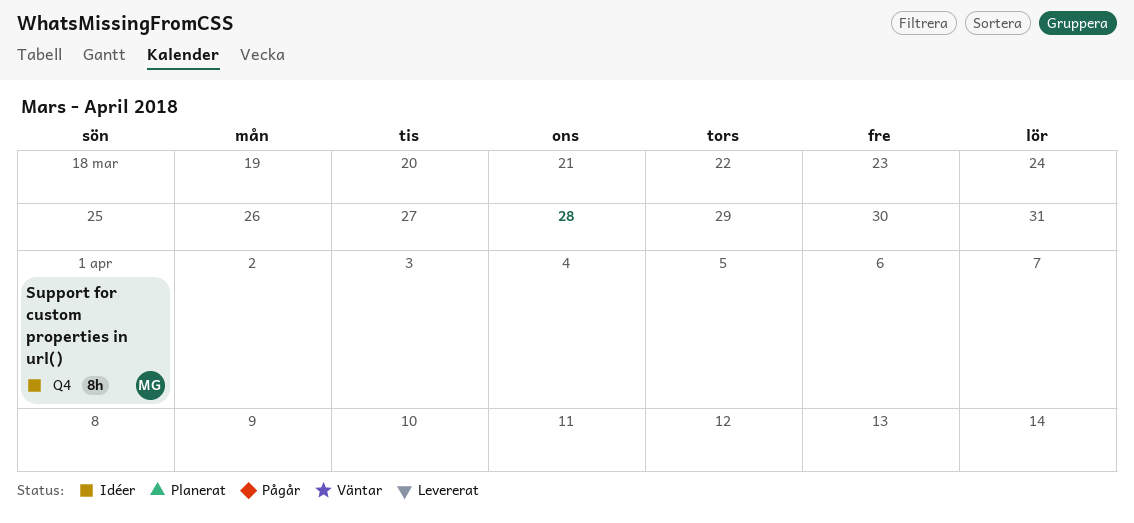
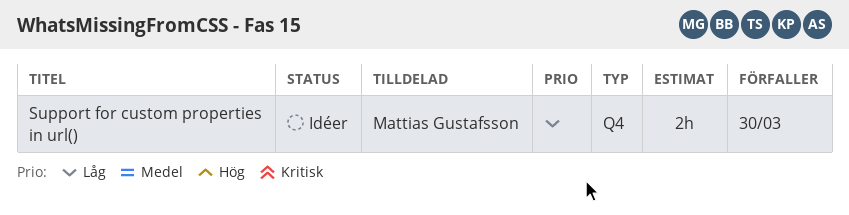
Support for custom properties in url(), estimate: 8h -> 2h
Support for custom properties in url(), due: Apr 1 -> Mar 30

